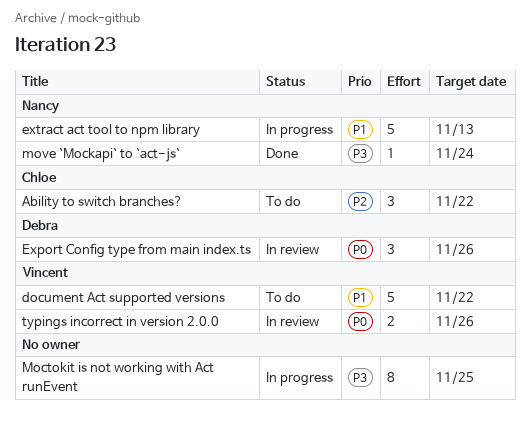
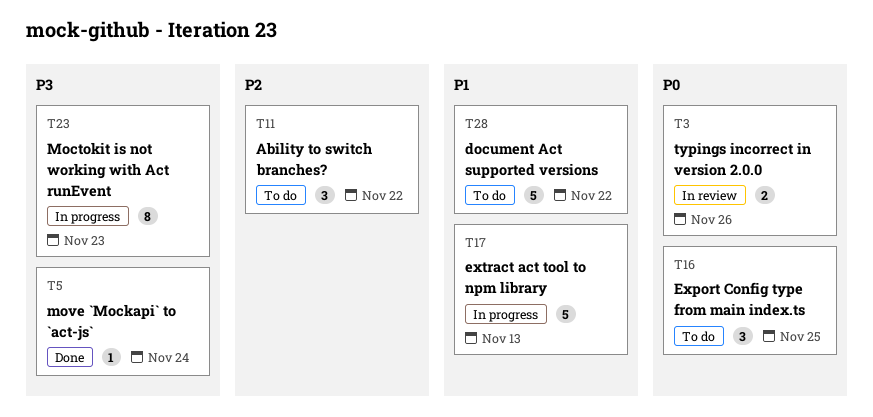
Export Config type from main index.ts, status: In review -> To do
Export Config type from main index.ts, due: Nov 26 -> Nov 25
Moctokit is not working with Act runEvent, due: Nov 25 -> Nov 23

